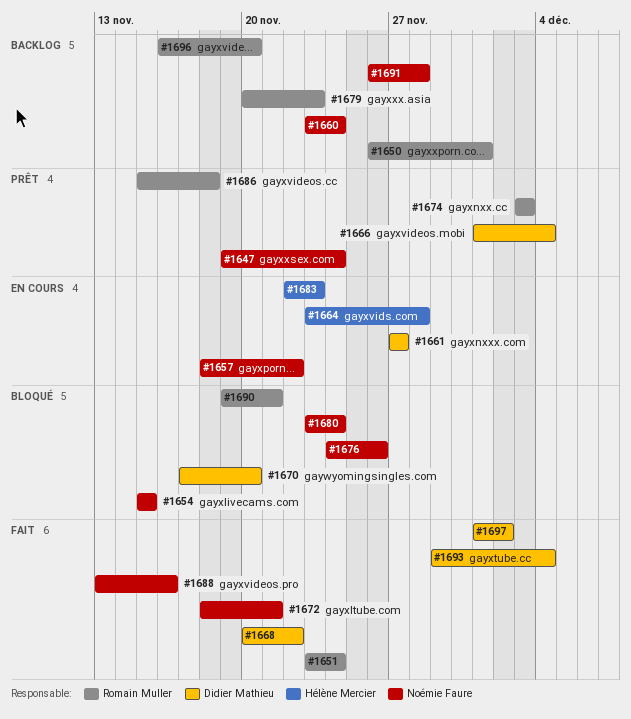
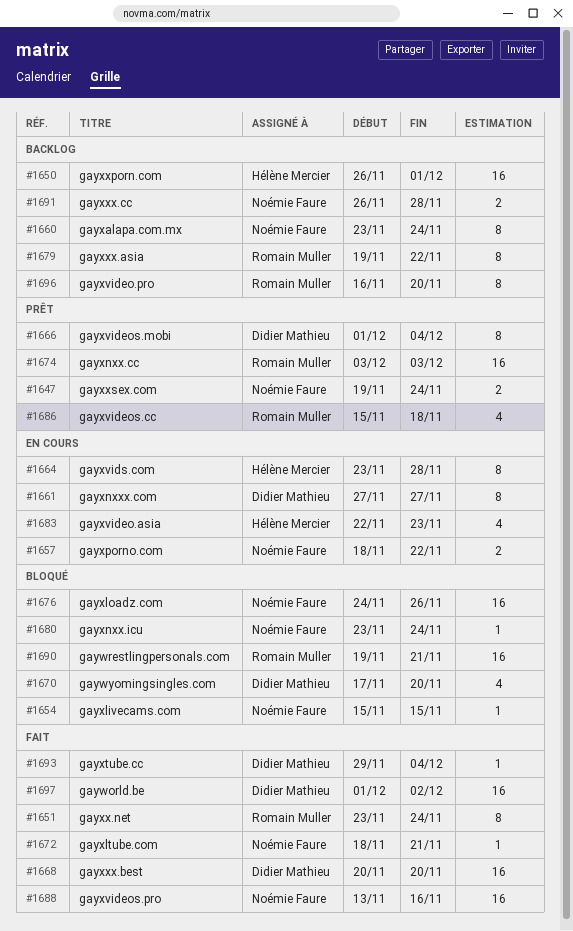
#1650, owner: Romain Muller -> Hélène Mercier
#1668, due: Nov 22 -> Nov 20
#1679, start: Nov 20 -> Nov 19
#1679, due: Nov 23 -> Nov 22

